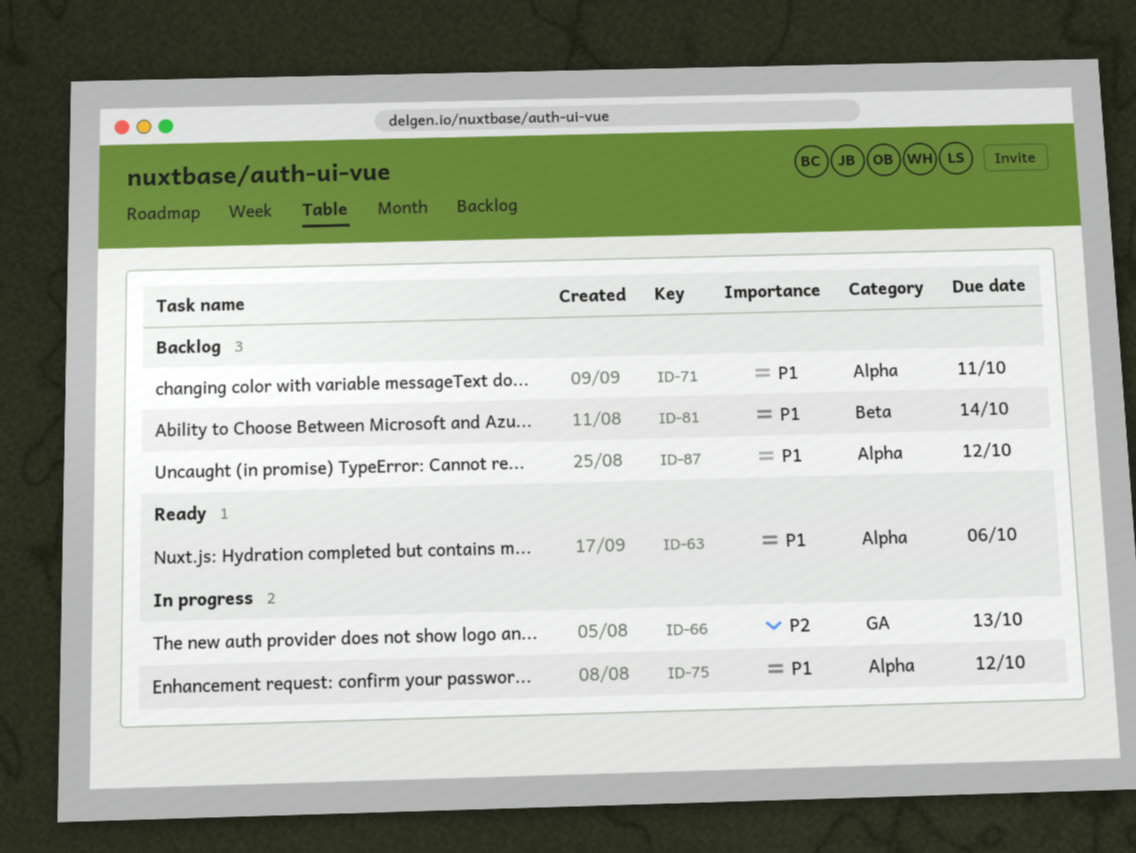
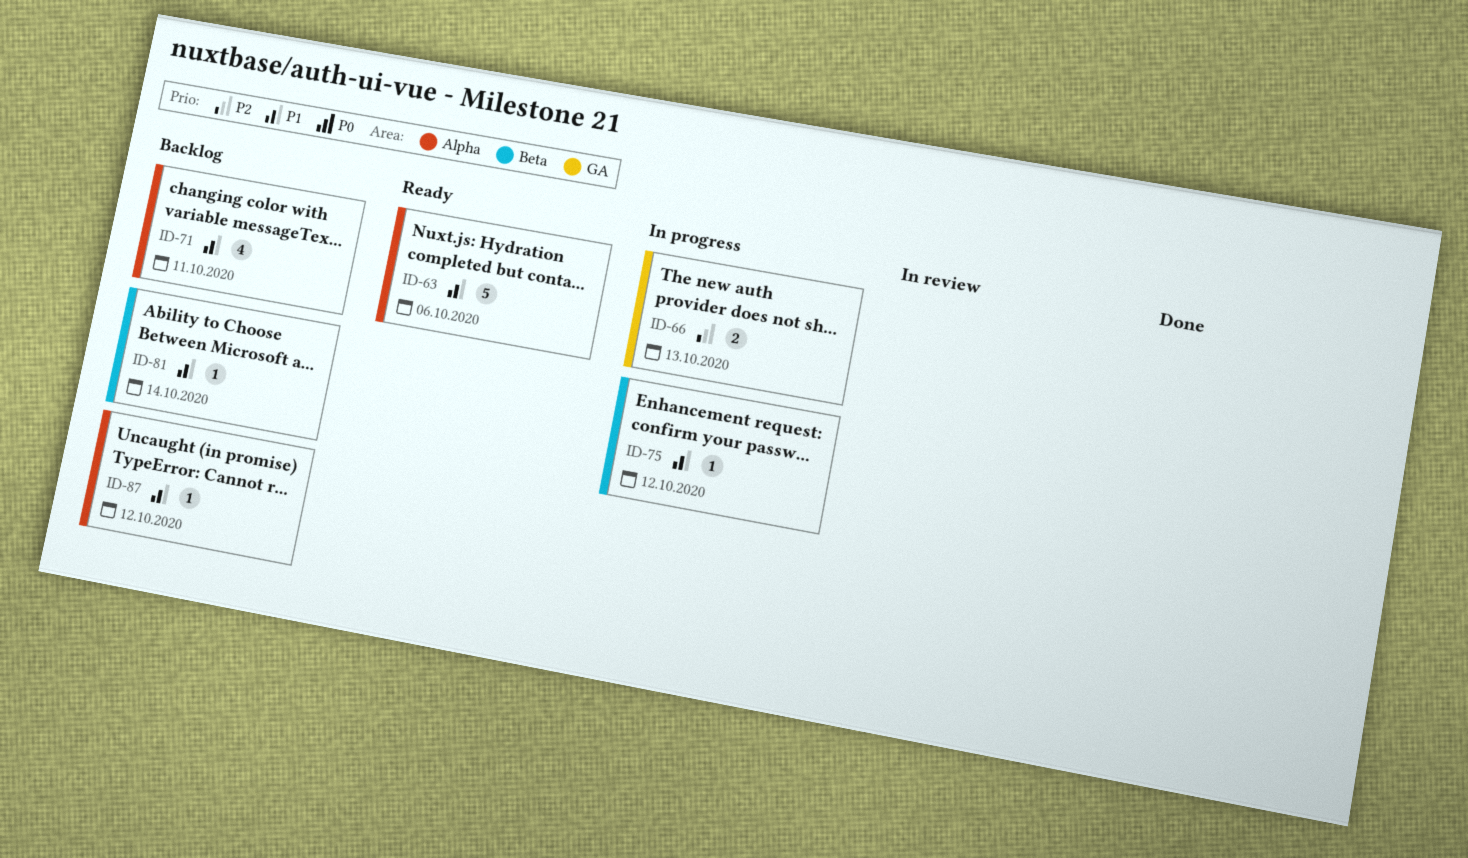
ID-75, label: Alpha -> Beta

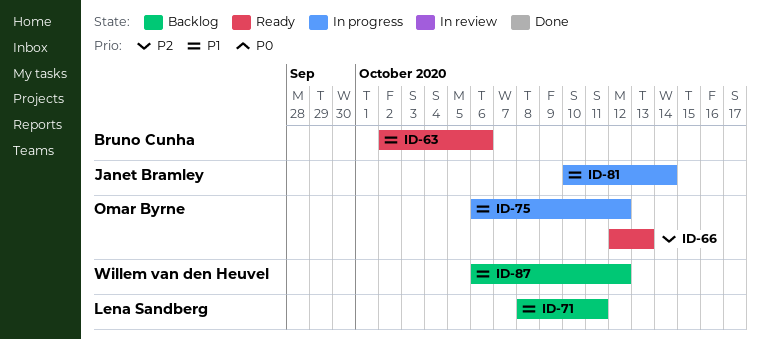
ID-66, status: In progress -> Ready
ID-81, status: Backlog -> In progress

